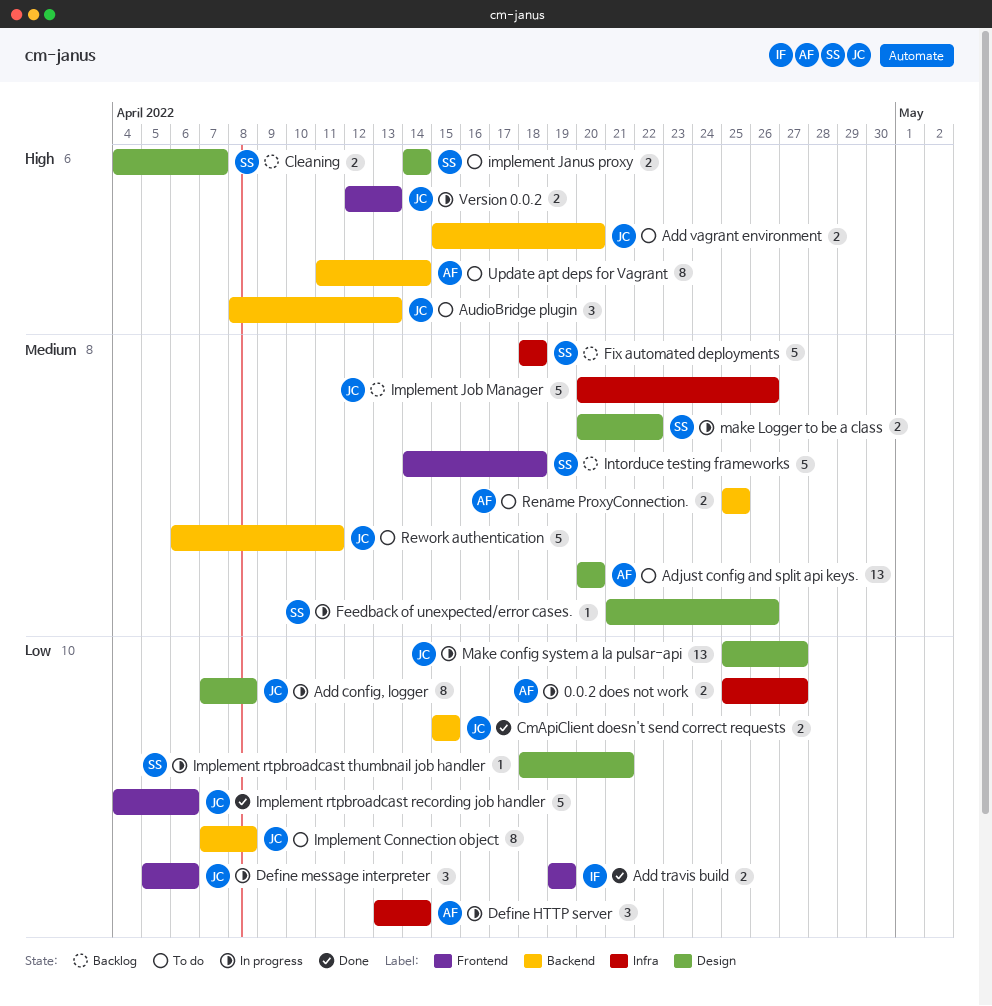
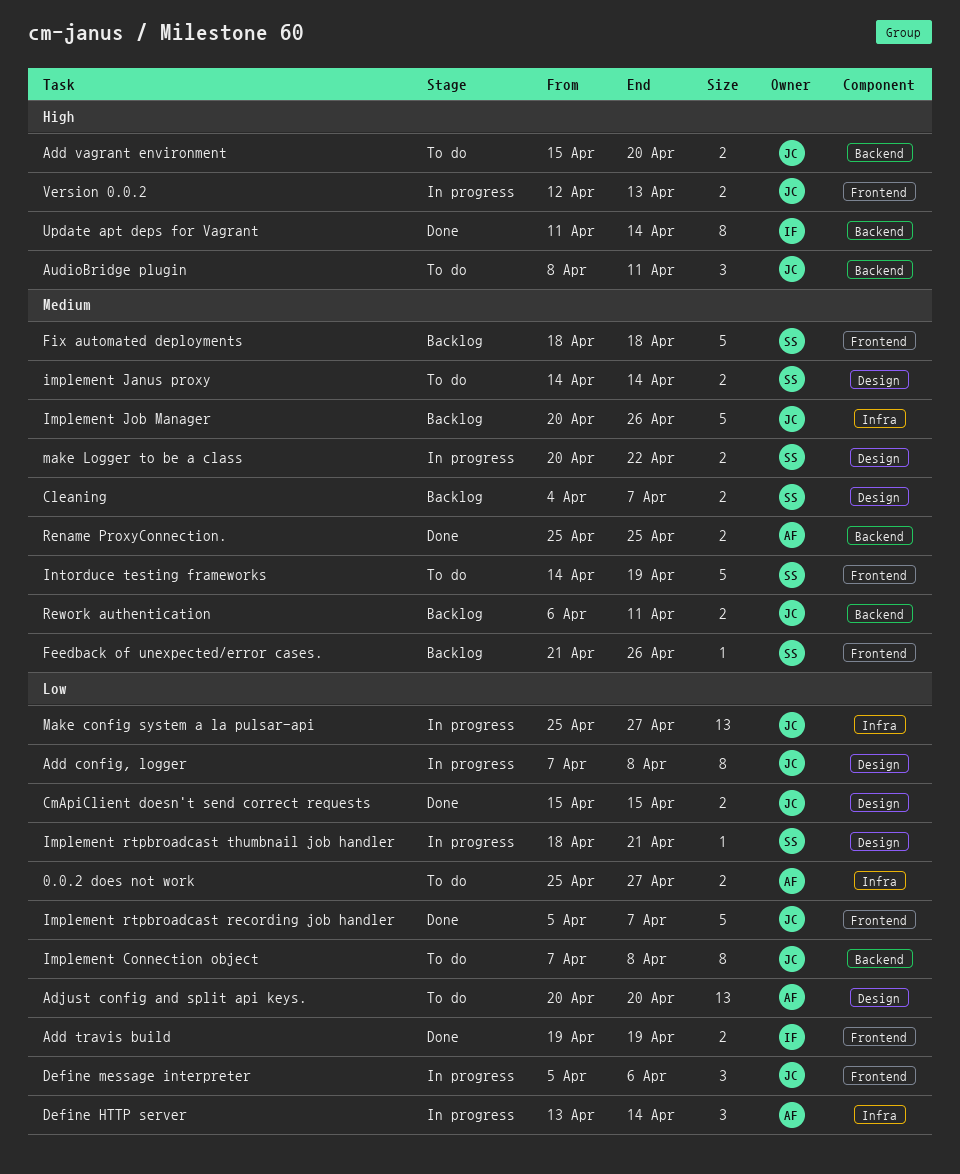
0.0.2 does not work, status: In progress -> To do
Adjust config and split api keys., priority: Medium -> Low
AudioBridge plugin, due: Apr 13 -> Apr 11
Cleaning, priority: High -> Medium
CmApiClient doesn't send correct requests, label: Backend -> Design
Feedback of unexpected/error cases., status: In progress -> Backlog
Feedback of unexpected/error cases., label: Design -> Frontend
Fix automated deployments, label: Infra -> Frontend
implement Janus proxy, priority: High -> Medium
Implement rtpbroadcast recording job handler, start: Apr 4 -> Apr 5
Implement rtpbroadcast recording job handler, due: Apr 6 -> Apr 7
Intorduce testing frameworks, status: Backlog -> To do
Intorduce testing frameworks, due: Apr 18 -> Apr 19
Make config system a la pulsar-api, label: Design -> Infra
Rename ProxyConnection., status: To do -> Done
Rework authentication, status: To do -> Backlog
Rework authentication, estimate: 5 -> 2
Update apt deps for Vagrant, status: To do -> Done
Update apt deps for Vagrant, owner: AF -> IF

